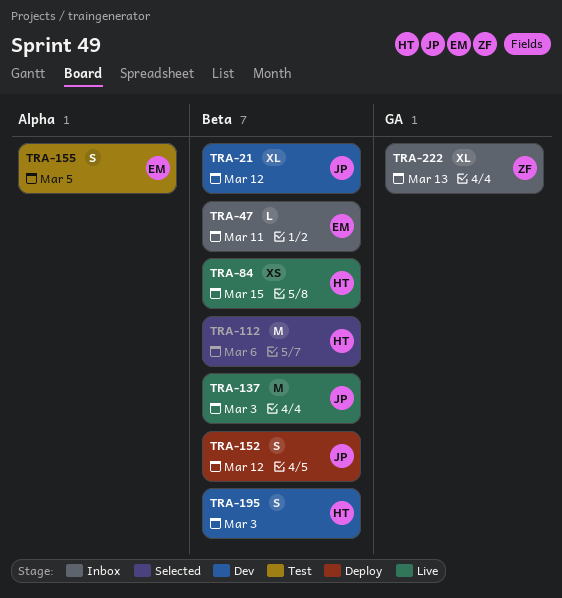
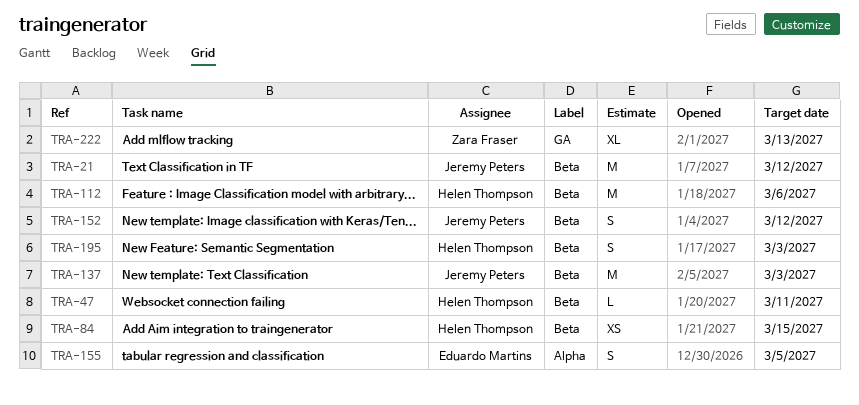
TRA-21, estimate: XL -> M
TRA-47, owner: Eduardo Martins -> Helen Thompson

